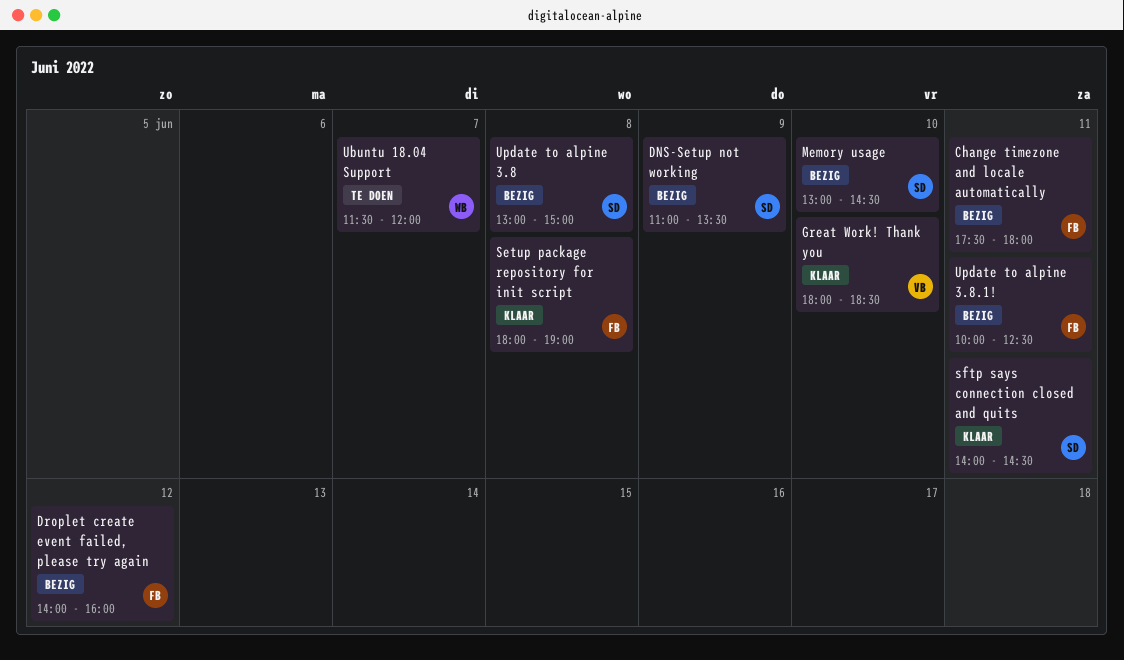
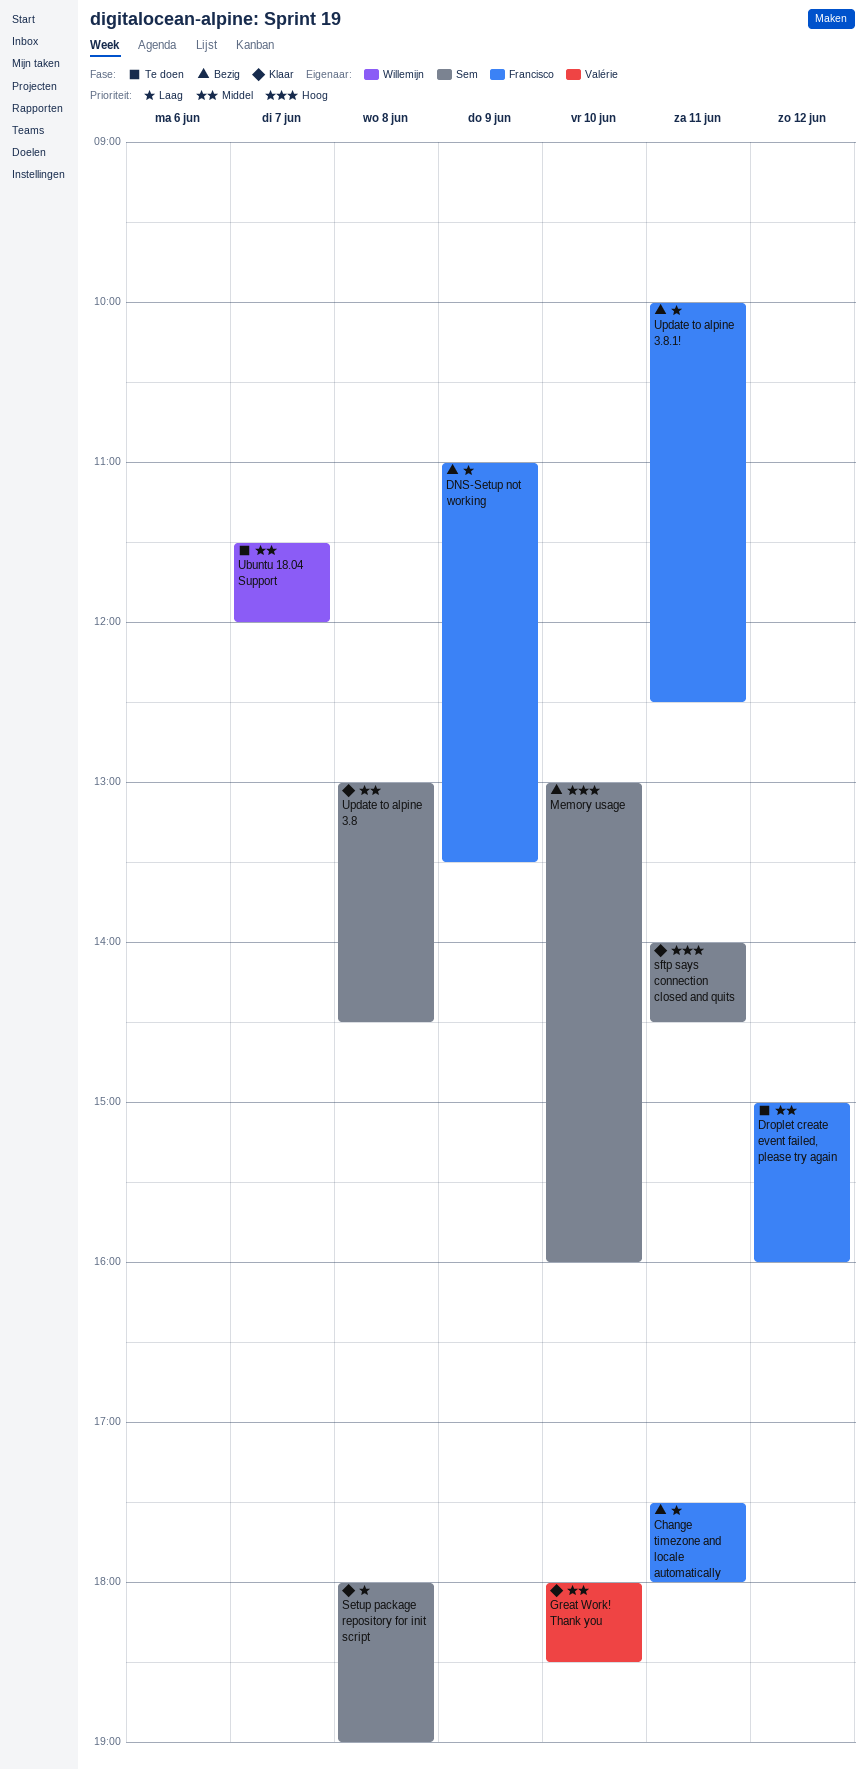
DNS-Setup not working, owner: Sem -> Francisco
Droplet create event failed, please try again, status: Bezig -> Te doen
Droplet create event failed, please try again, begins: 14:00 -> 15:00
Memory usage, ends: 14:30 -> 16:00
Setup package repository for init script, owner: Francisco -> Sem
Update to alpine 3.8, status: Bezig -> Klaar
Update to alpine 3.8, ends: 15:00 -> 14:30

